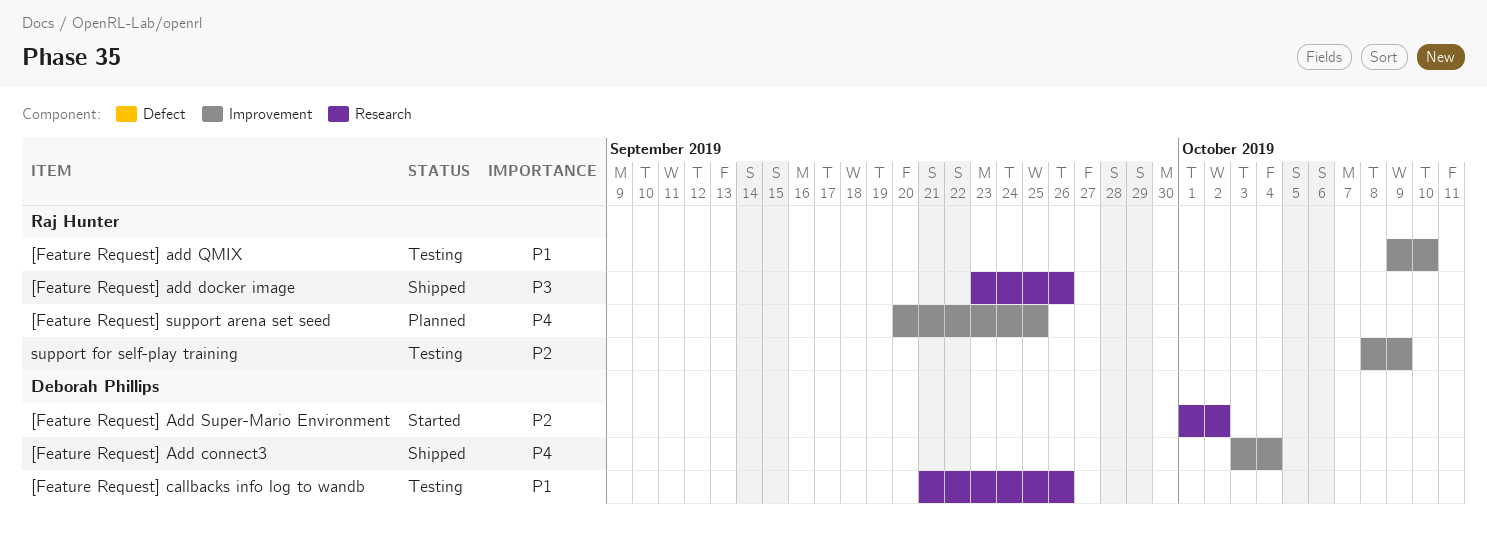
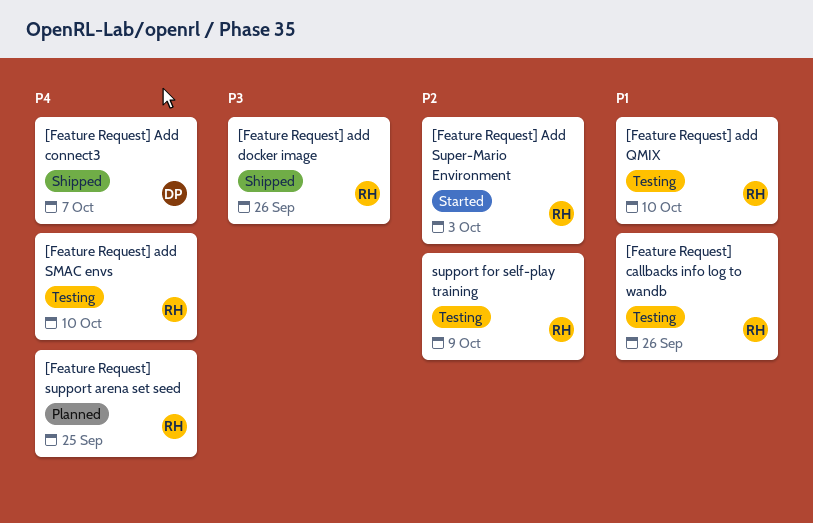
[Feature Request] Add connect3, due: Oct 4 -> Oct 7
[Feature Request] add SMAC envs: none -> present
[Feature Request] Add Super-Mario Environment, owner: Deborah Phillips -> Raj Hunter
[Feature Request] Add Super-Mario Environment, due: Oct 2 -> Oct 3
[Feature Request] callbacks info log to wandb, owner: Deborah Phillips -> Raj Hunter

